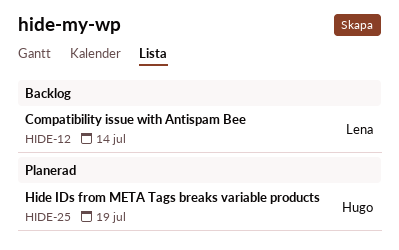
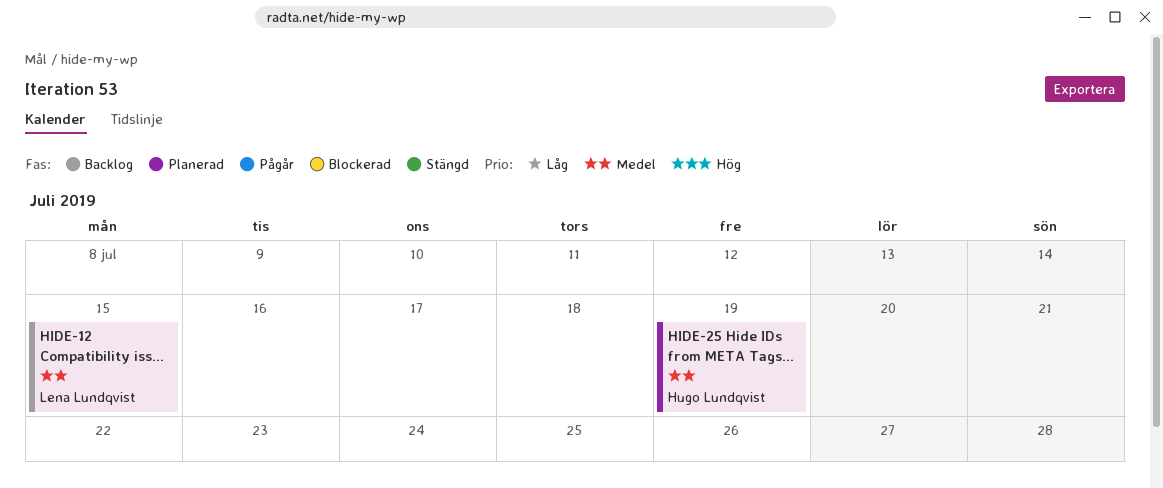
HIDE-12, due: Jul 14 -> Jul 15

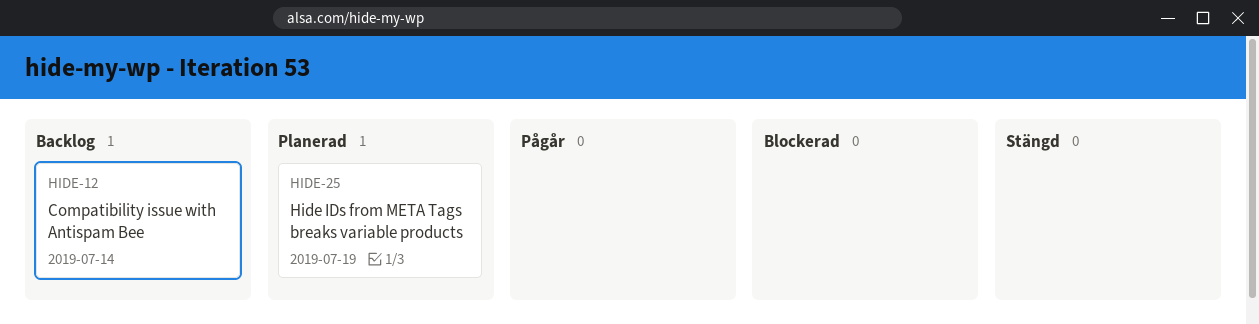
HIDE-12, due: Jul 15 -> Jul 14

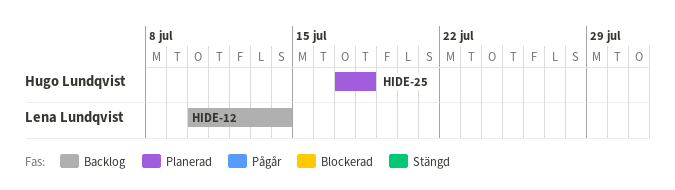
HIDE-25, due: Jul 19 -> Jul 18

